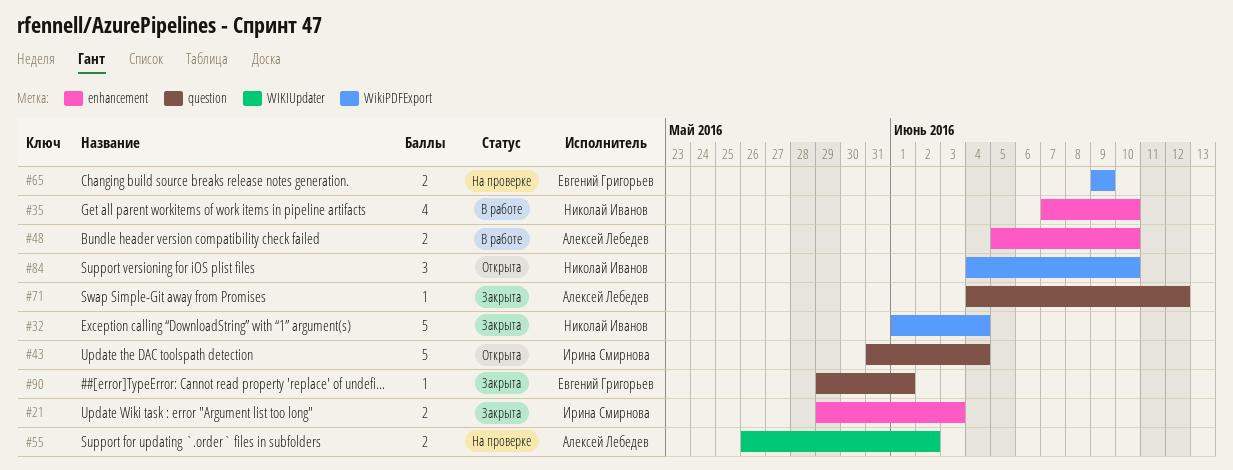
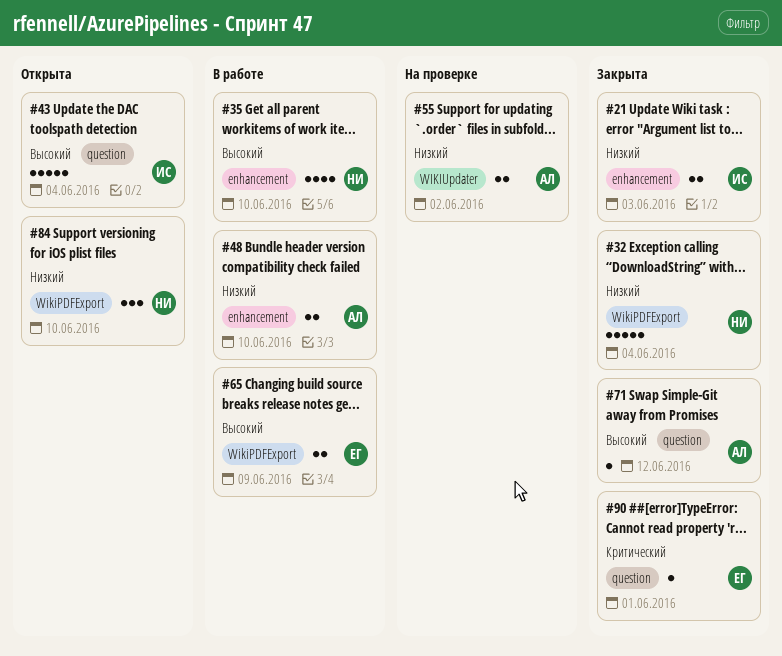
#65, status: На проверке -> В работе

